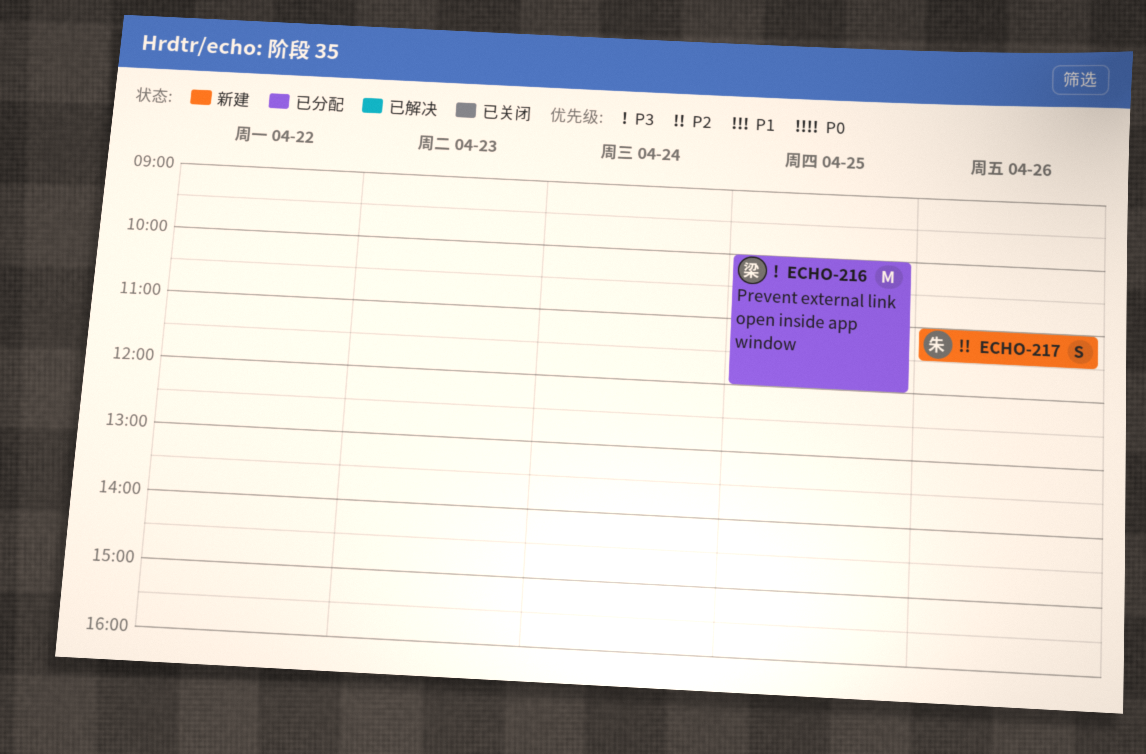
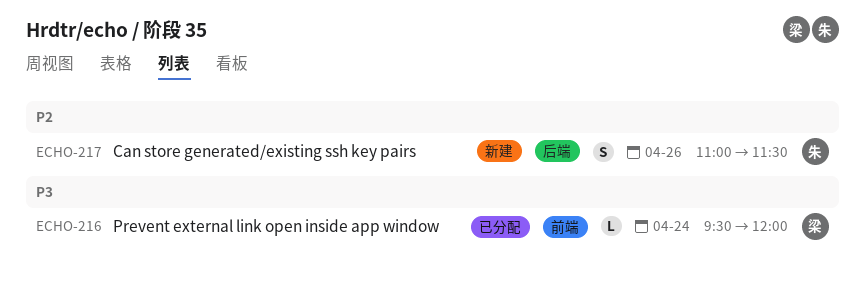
ECHO-216, estimate: M -> L
ECHO-216, day: Apr 25 -> Apr 24
ECHO-216, begins: 10:00 -> 09:30

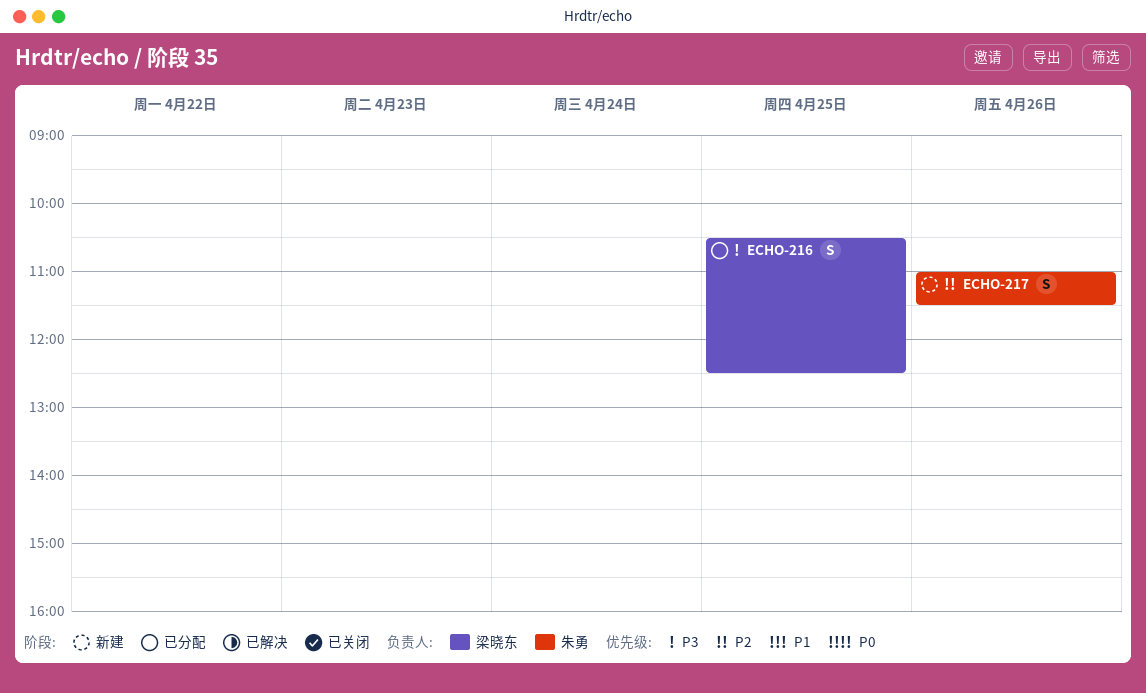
ECHO-216, estimate: L -> S
ECHO-216, day: Apr 24 -> Apr 25
ECHO-216, begins: 09:30 -> 10:30
ECHO-216, ends: 12:00 -> 12:30

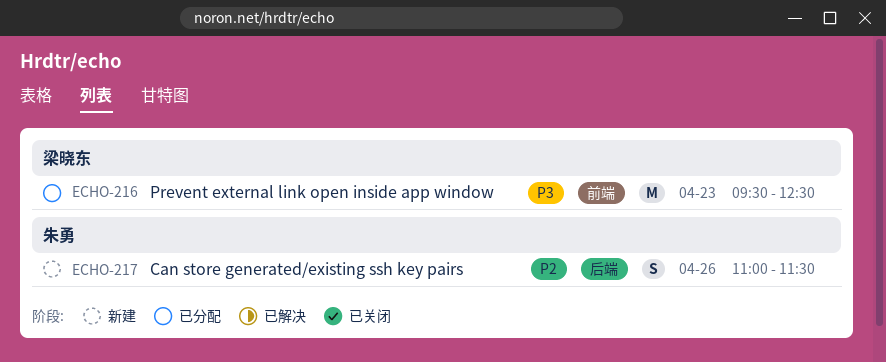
ECHO-216, estimate: S -> M
ECHO-216, day: Apr 25 -> Apr 23
ECHO-216, begins: 10:30 -> 09:30

